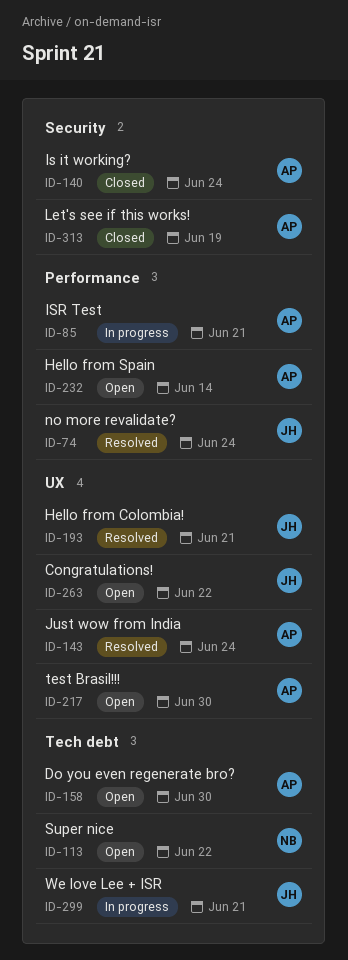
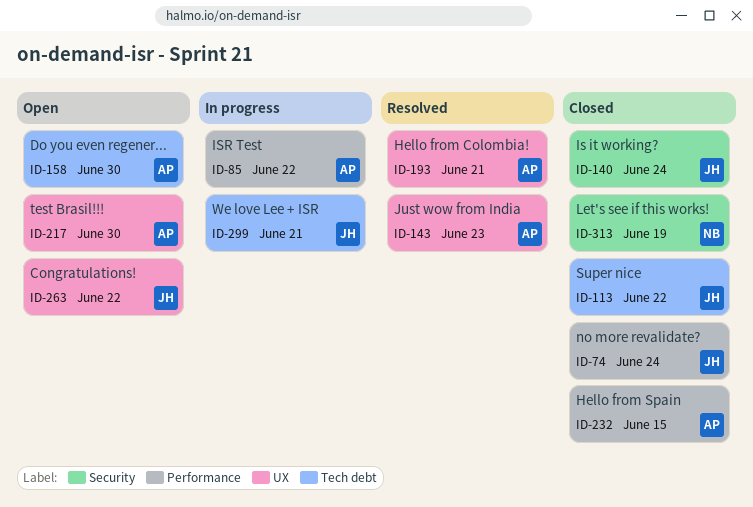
ID-74, status: Resolved -> Closed
ID-85, due: Jun 21 -> Jun 22
ID-113, status: Open -> Closed
ID-113, owner: NB -> JH
ID-140, owner: AP -> JH
ID-143, due: Jun 24 -> Jun 23
ID-193, owner: JH -> AP
ID-232, status: Open -> Closed
ID-232, due: Jun 14 -> Jun 15
ID-313, owner: AP -> NB

